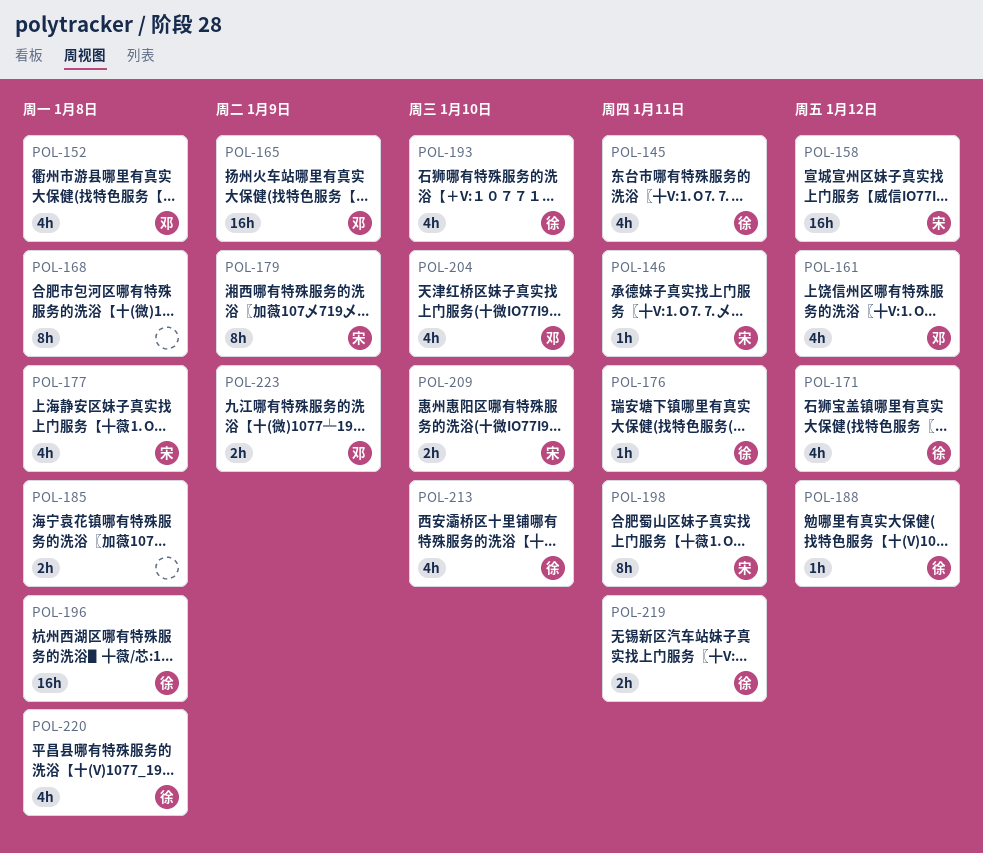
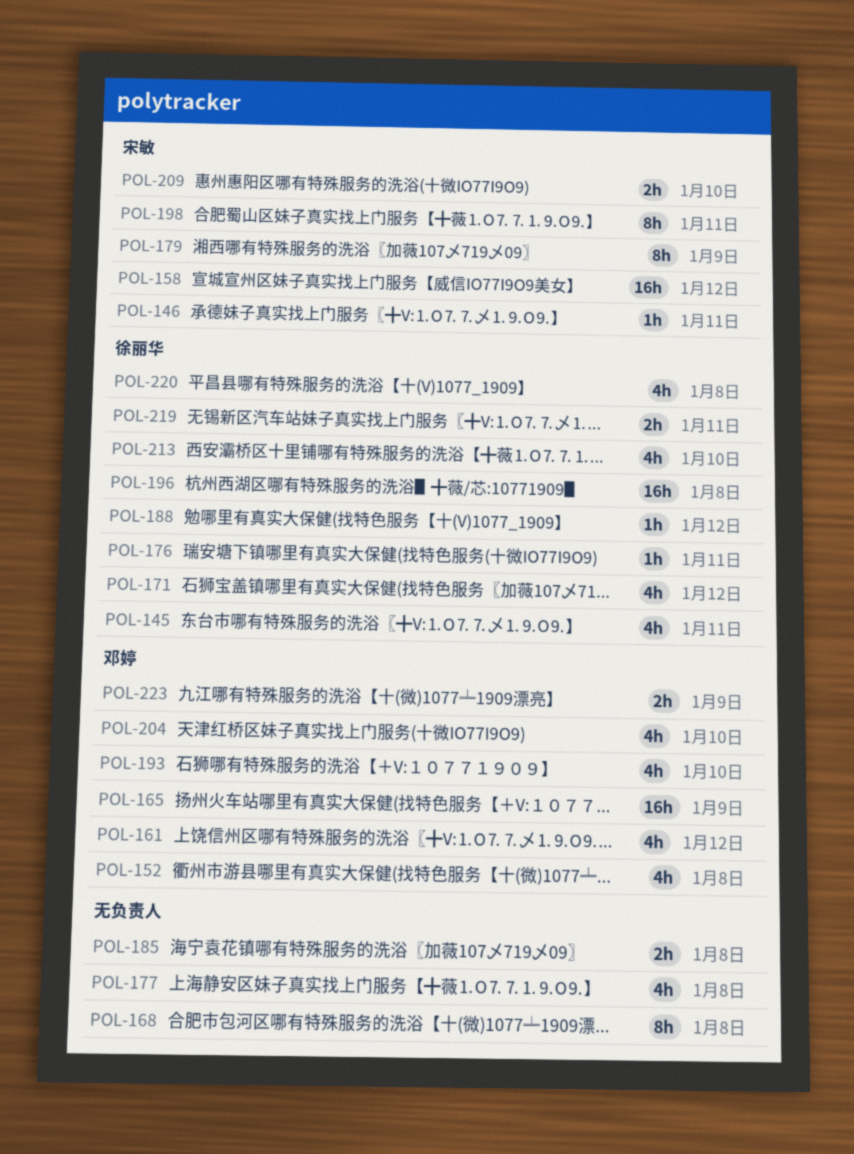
POL-177, owner: 宋敏 -> none
POL-193, owner: 徐丽华 -> 邓婷

